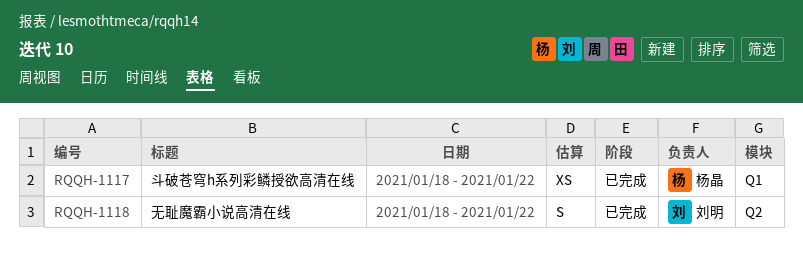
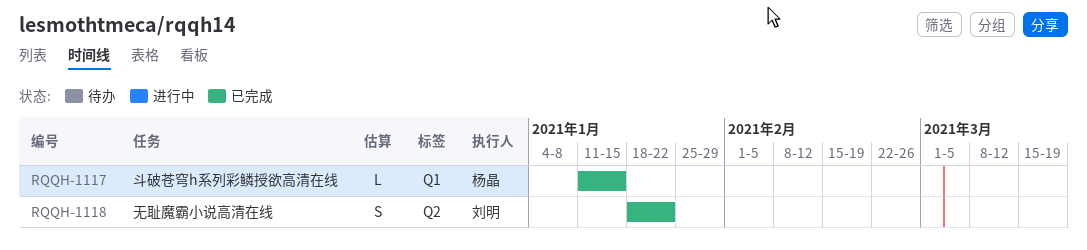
RQQH-1117, estimate: XS -> L
RQQH-1117, start: Jan 18 -> Jan 11
RQQH-1117, due: Jan 22 -> Jan 15

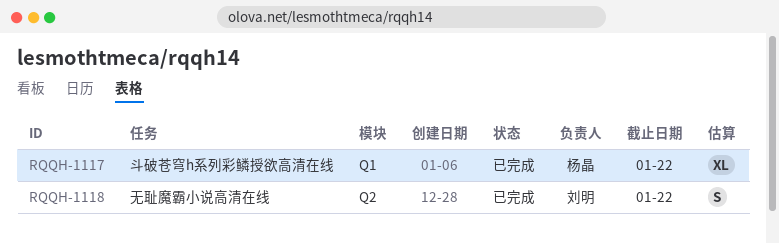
RQQH-1117, estimate: L -> XL
RQQH-1117, due: Jan 15 -> Jan 22

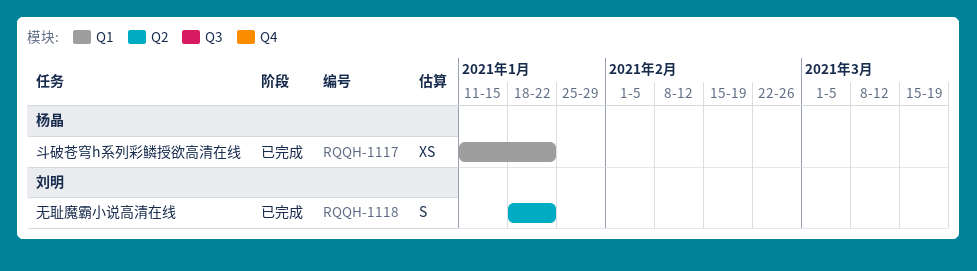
RQQH-1117, estimate: XL -> XS

